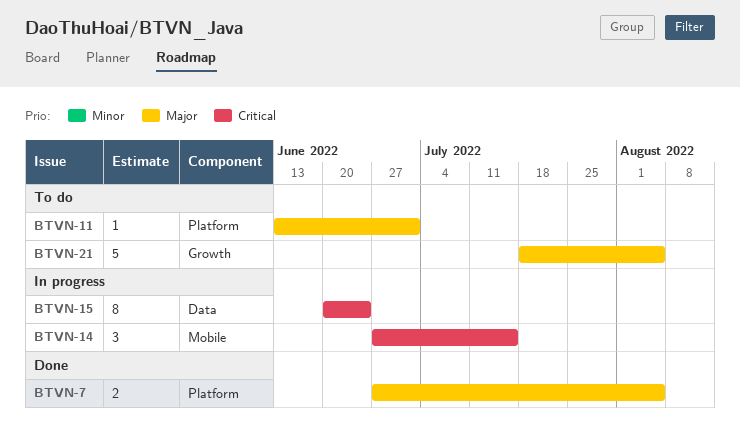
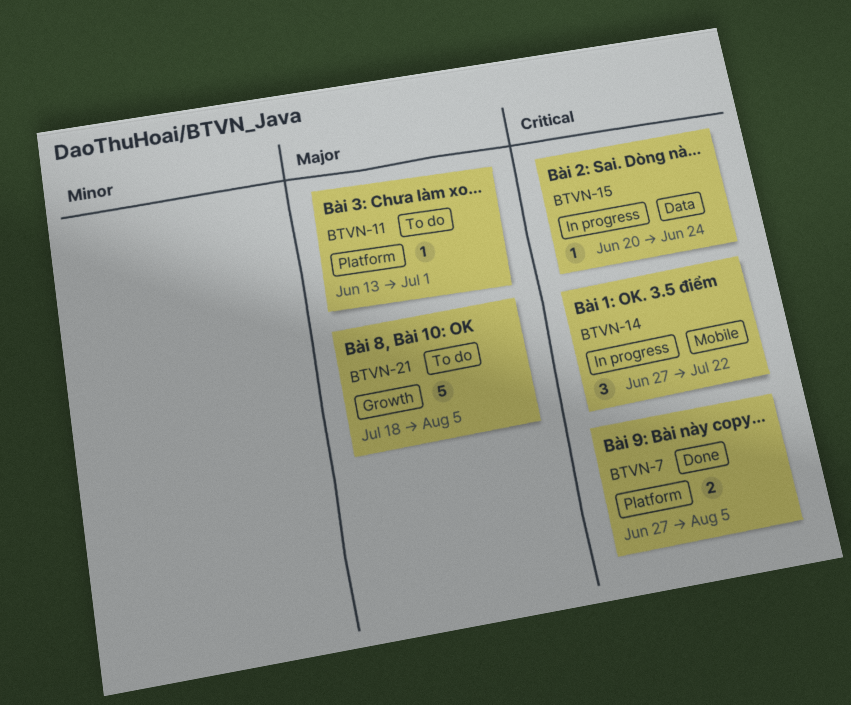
BTVN-7, priority: Major -> Critical
BTVN-14, due: Jul 15 -> Jul 22
BTVN-15, estimate: 8 -> 1

